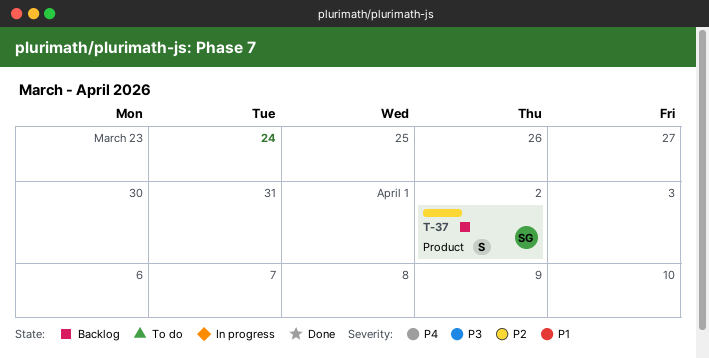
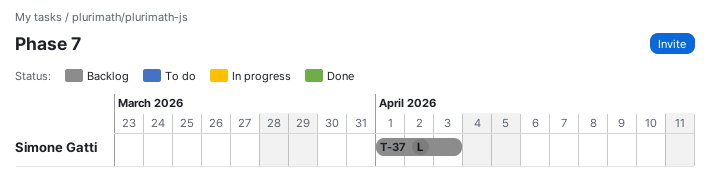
T-37, estimate: S -> L
T-37, due: Apr 2 -> Apr 3

